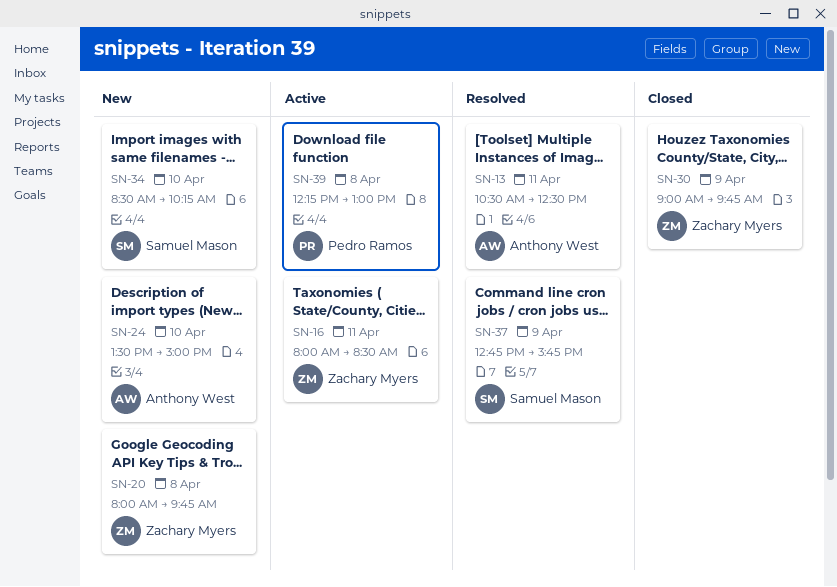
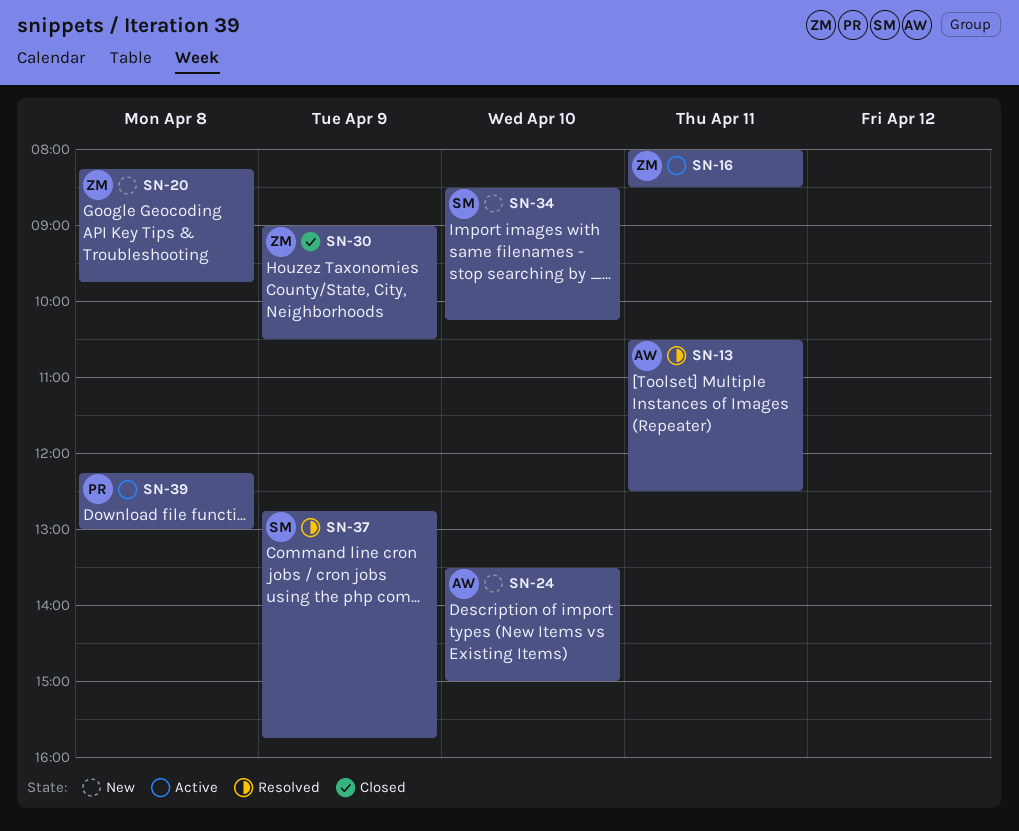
SN-20, begins: 08:00 -> 08:15
SN-30, ends: 09:45 -> 10:30

